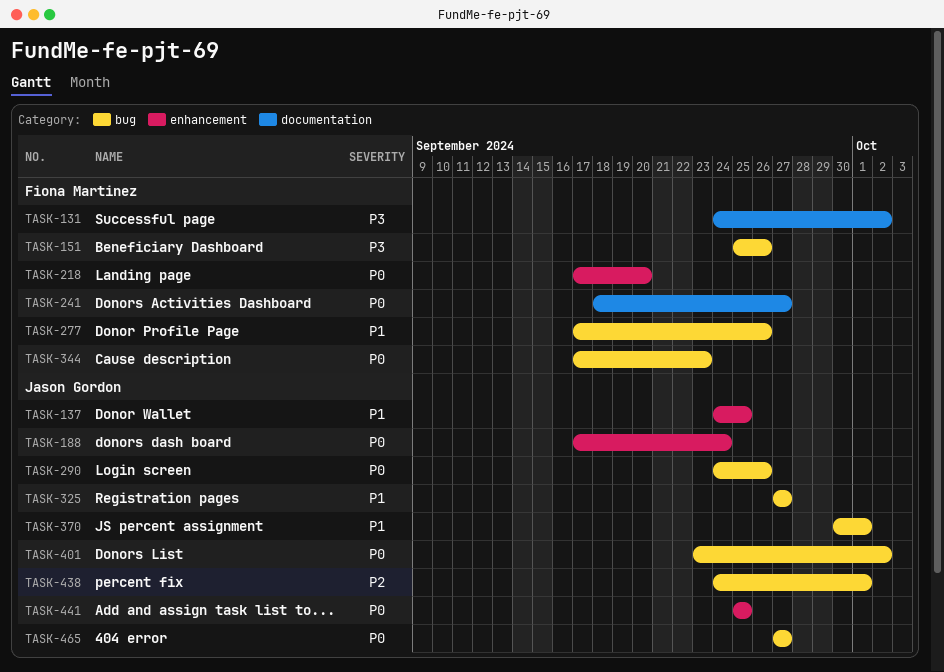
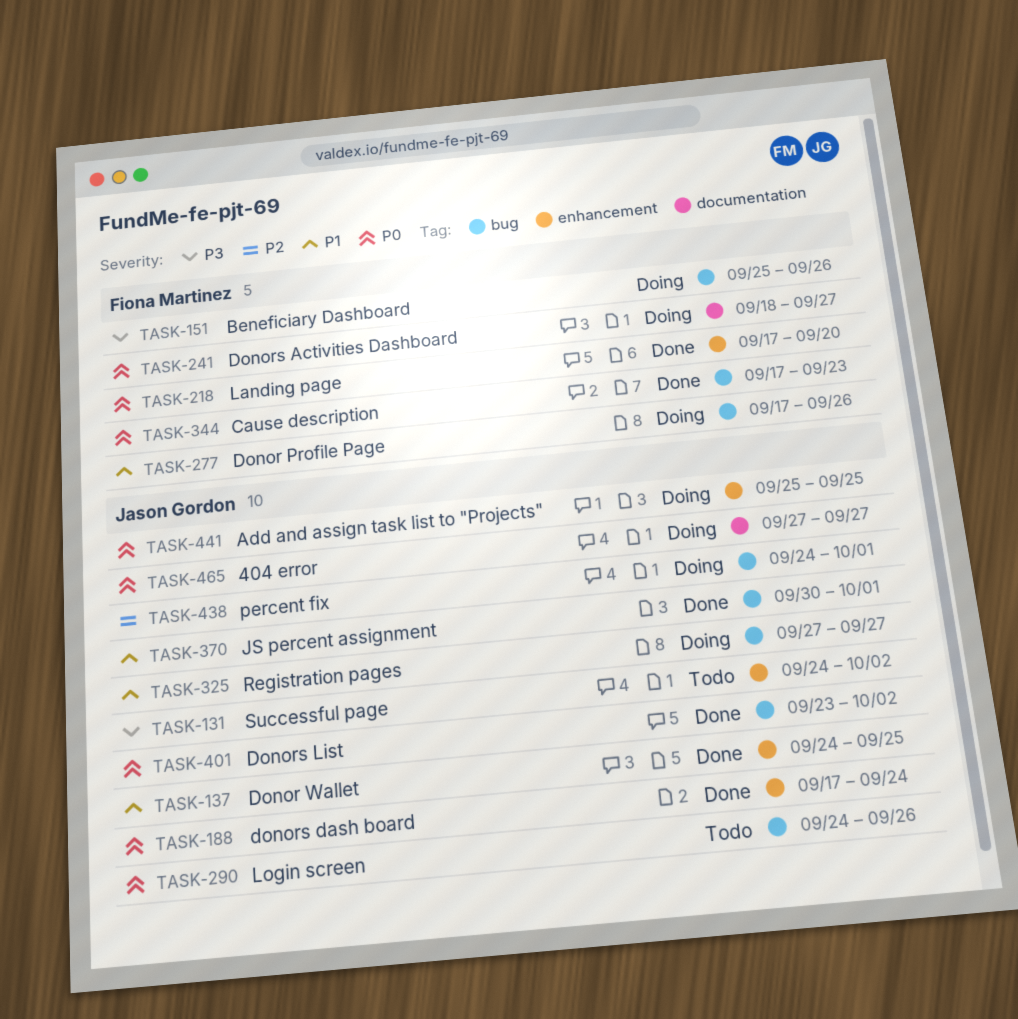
TASK-131, owner: Fiona Martinez -> Jason Gordon
TASK-131, label: documentation -> enhancement
TASK-465, label: bug -> documentation

